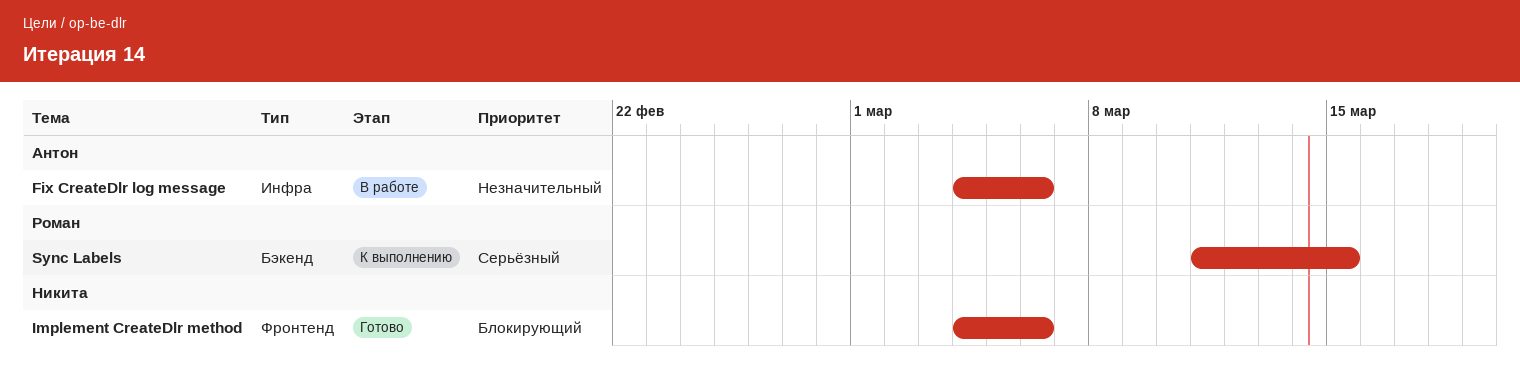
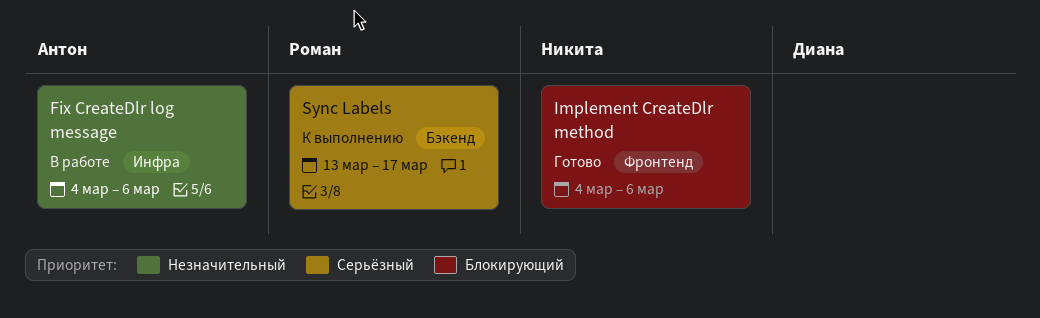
Sync Labels, start: Mar 11 -> Mar 13
Sync Labels, due: Mar 15 -> Mar 17

